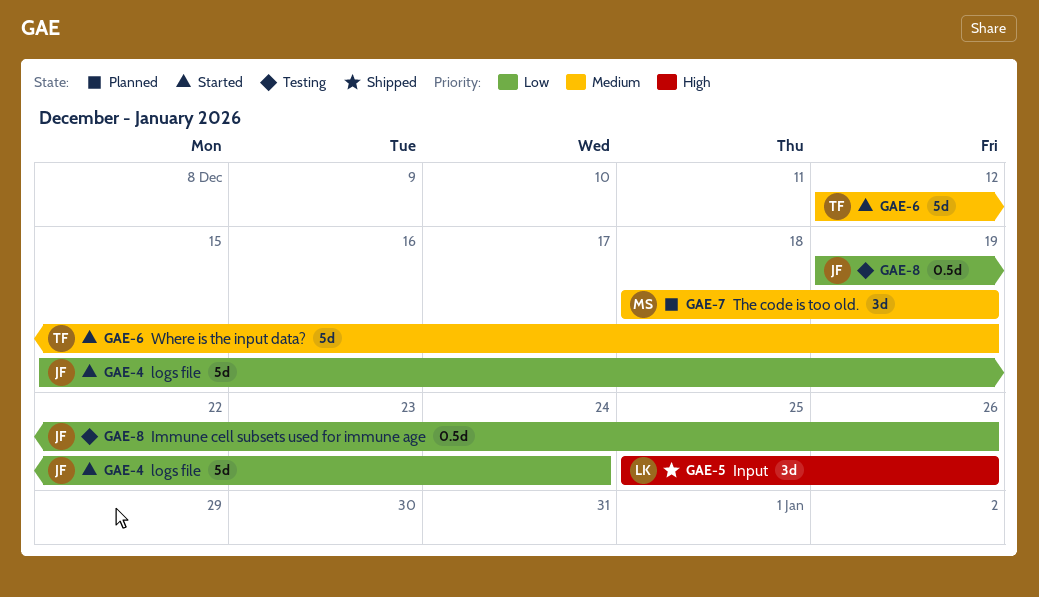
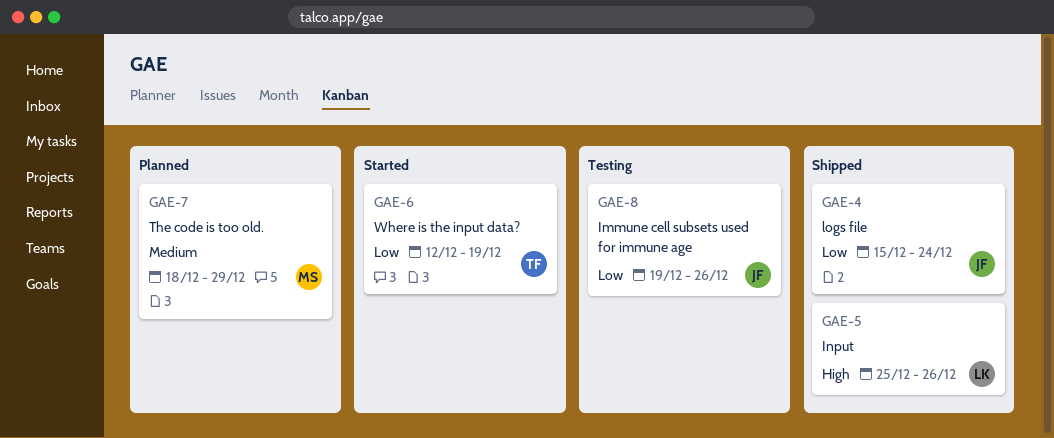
GAE-4, status: Started -> Shipped
GAE-6, priority: Medium -> Low
GAE-7, due: Dec 19 -> Dec 29

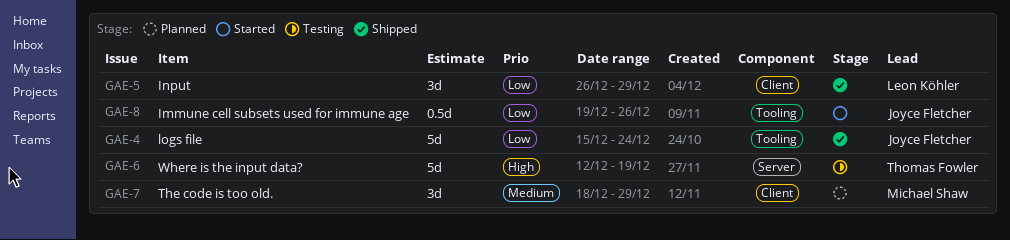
GAE-5, priority: High -> Low
GAE-5, start: Dec 25 -> Dec 26
GAE-5, due: Dec 26 -> Dec 29
GAE-6, status: Started -> Testing
GAE-6, priority: Low -> High
GAE-8, status: Testing -> Started

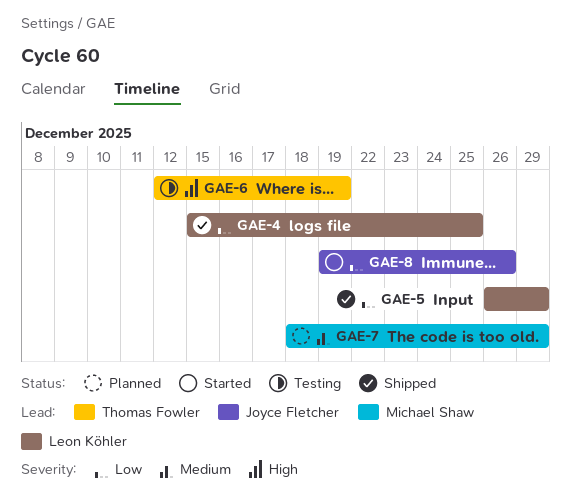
GAE-4, owner: Joyce Fletcher -> Leon Köhler
GAE-4, due: Dec 24 -> Dec 25

